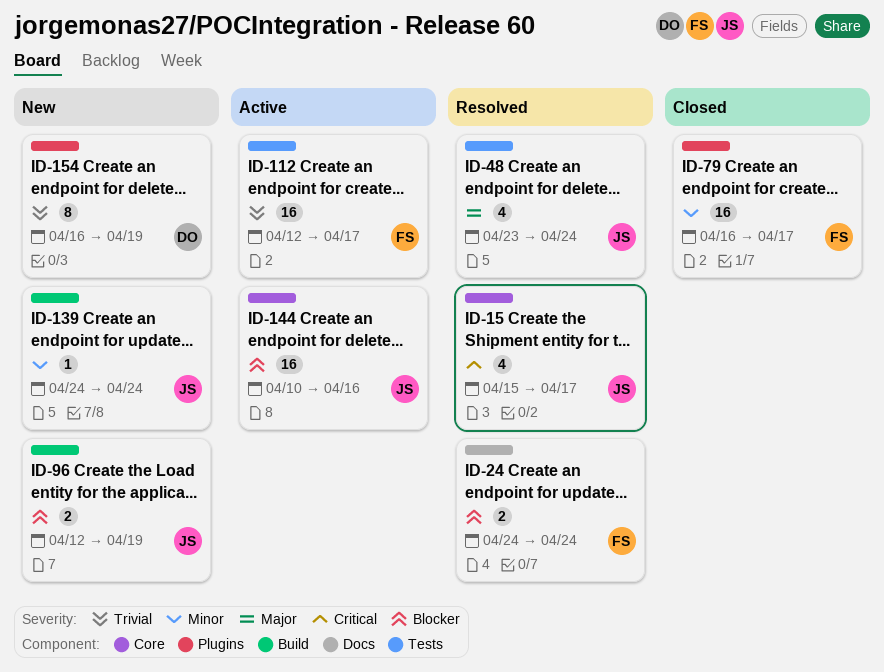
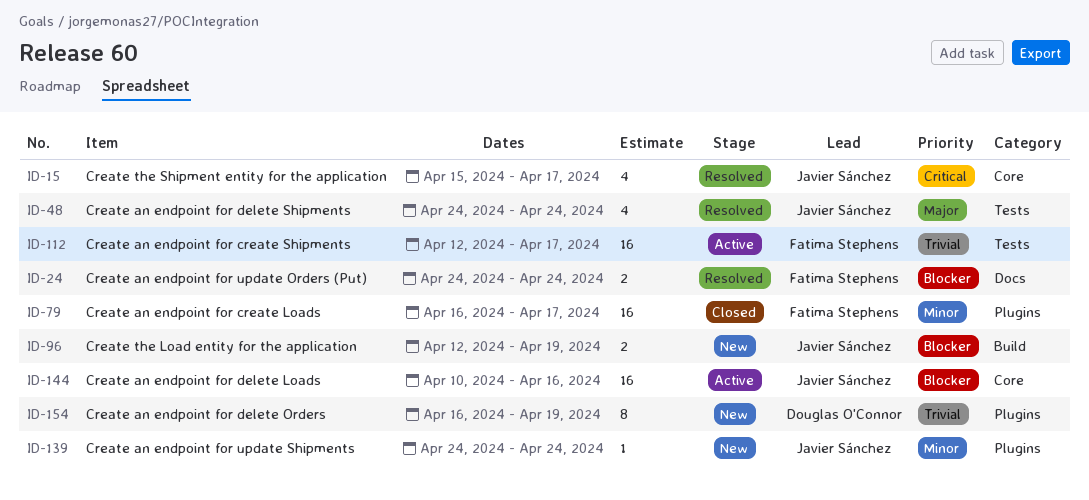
ID-48, start: Apr 23 -> Apr 24
ID-139, label: Build -> Plugins

